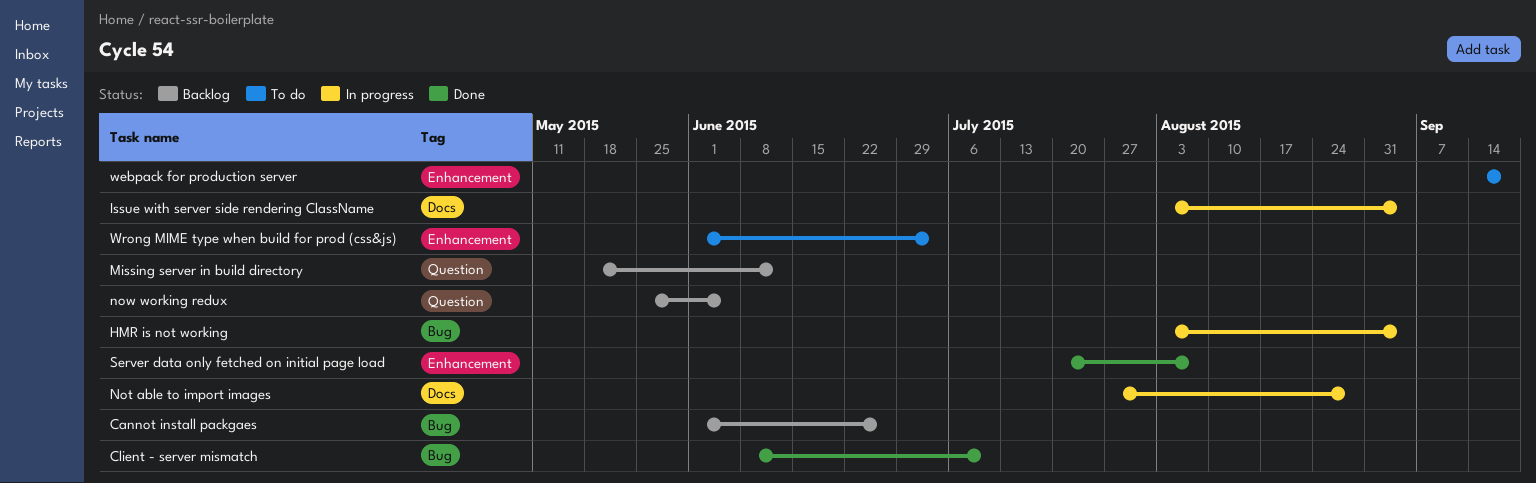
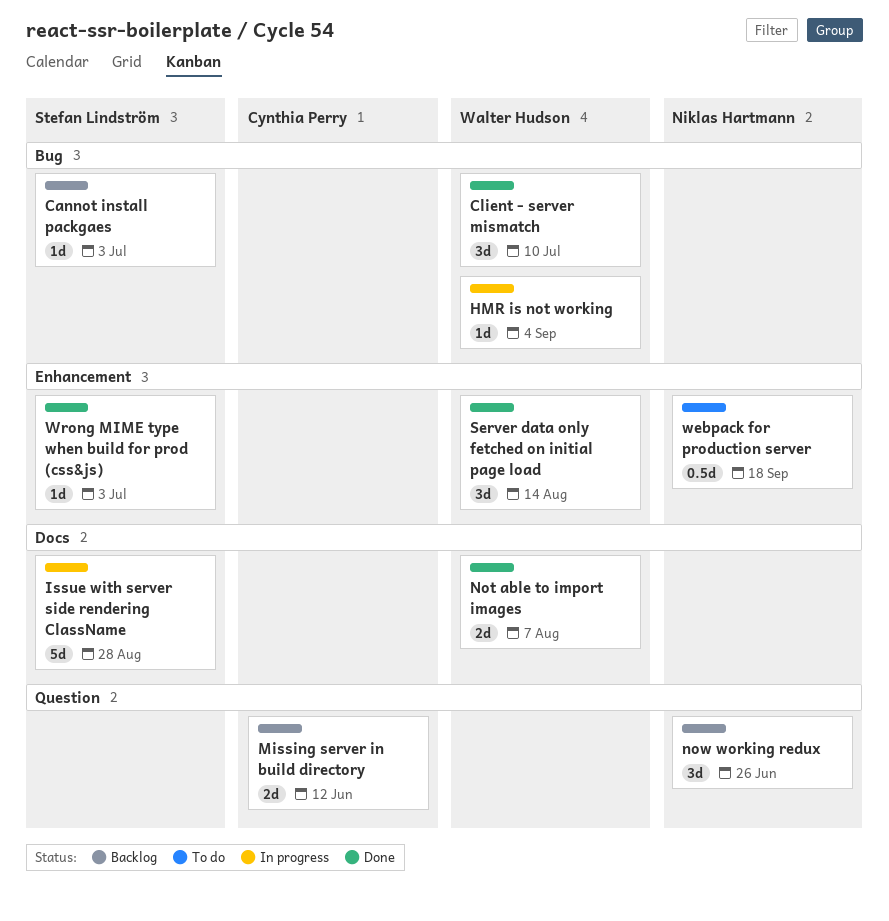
Cannot install packgaes, due: Jun 26 -> Jul 3
Issue with server side rendering ClassName, due: Sep 4 -> Aug 28
Not able to import images, status: In progress -> Done
Not able to import images, due: Aug 28 -> Aug 7
now working redux, due: Jun 5 -> Jun 26
Server data only fetched on initial page load, due: Aug 7 -> Aug 14
Wrong MIME type when build for prod (css&js), status: To do -> Done

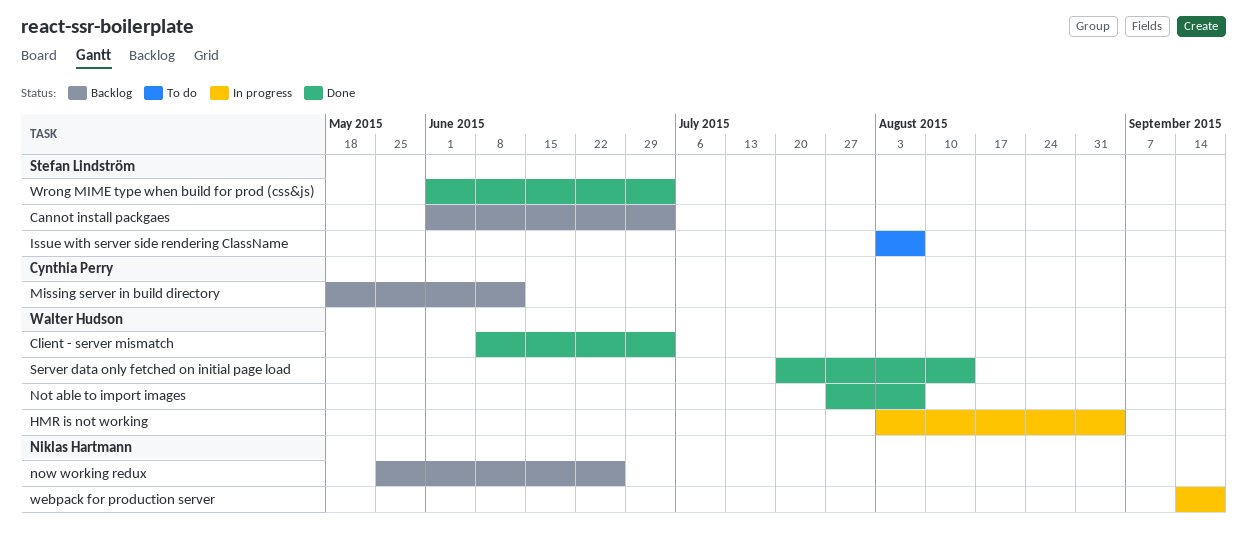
Client - server mismatch, due: Jul 10 -> Jul 3
Issue with server side rendering ClassName, status: In progress -> To do
Issue with server side rendering ClassName, due: Aug 28 -> Aug 7
webpack for production server, status: To do -> In progress

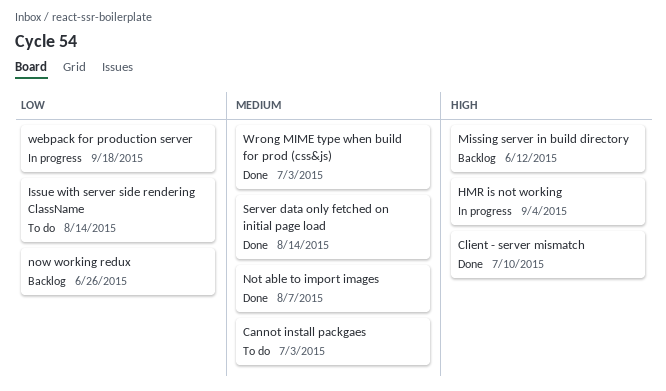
Cannot install packgaes, status: Backlog -> To do
Client - server mismatch, due: Jul 3 -> Jul 10
Issue with server side rendering ClassName, due: Aug 7 -> Aug 14

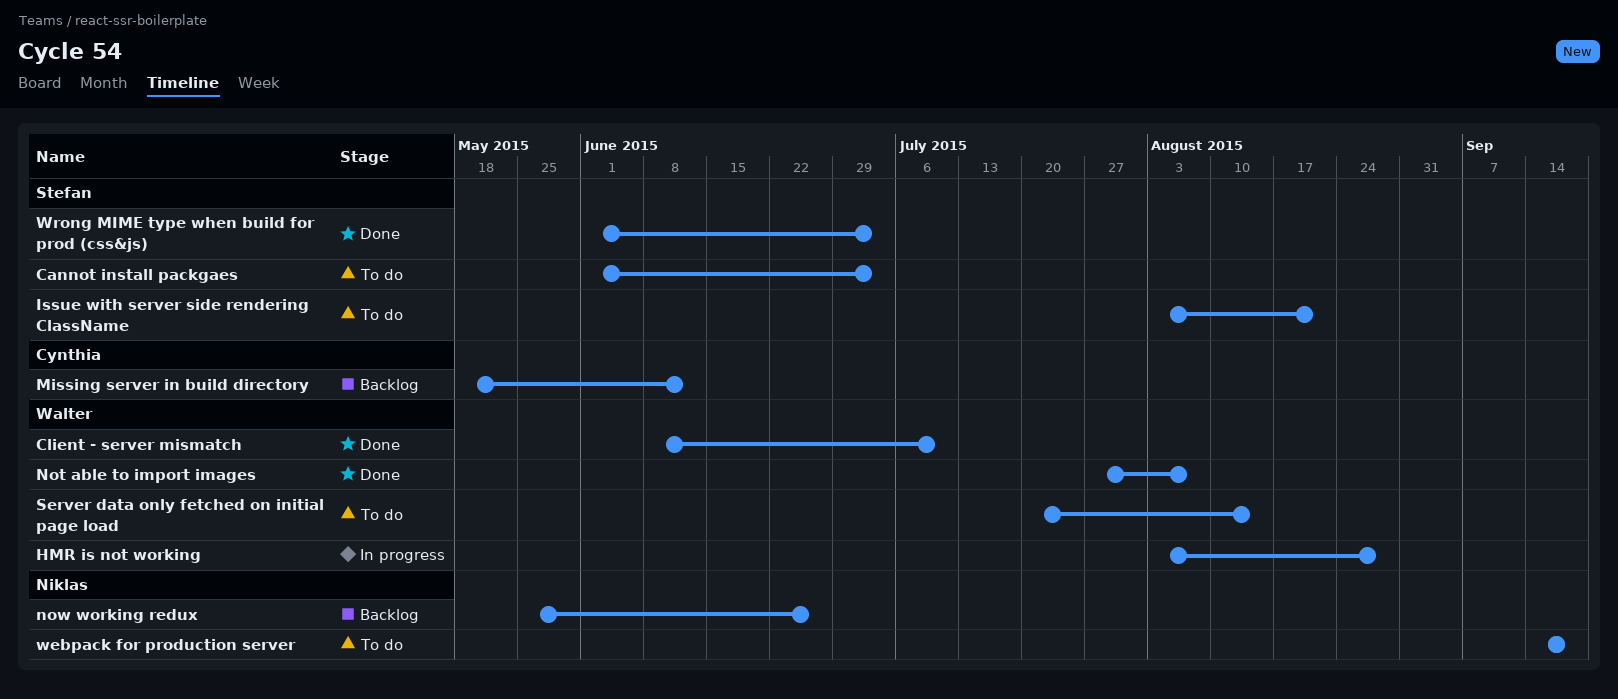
HMR is not working, due: Sep 4 -> Aug 28
Issue with server side rendering ClassName, due: Aug 14 -> Aug 21
Server data only fetched on initial page load, status: Done -> To do
webpack for production server, status: In progress -> To do

